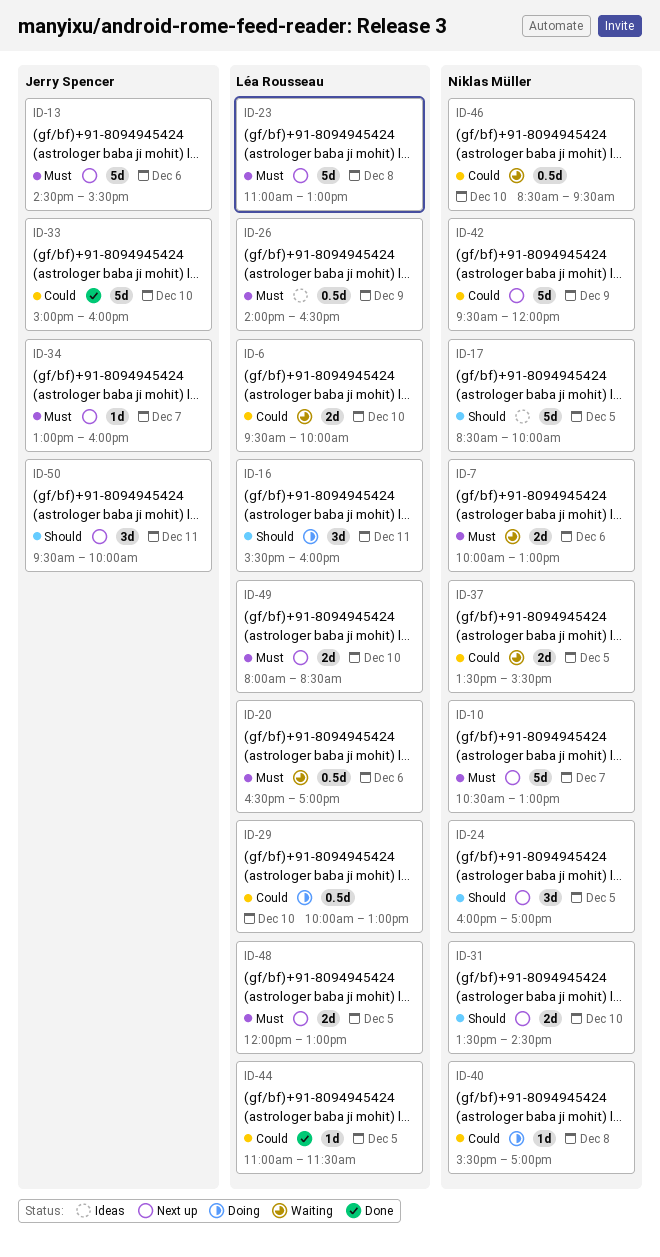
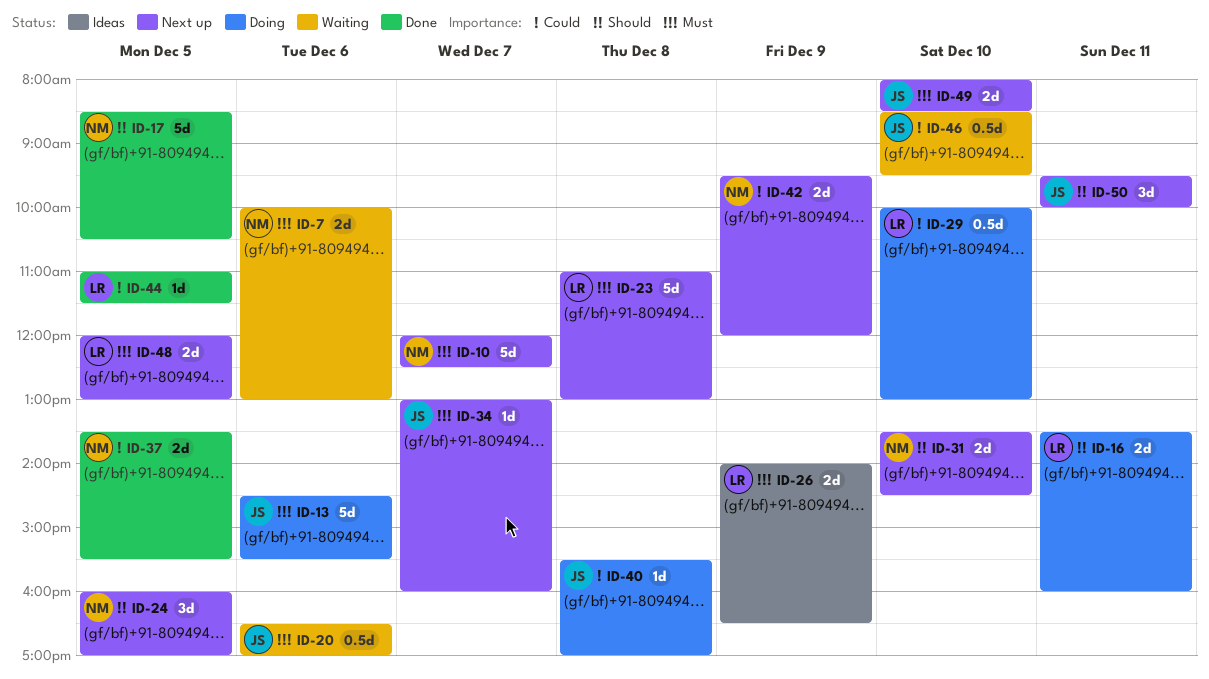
ID-6: present -> none
ID-10, begins: 10:30 -> 12:00
ID-10, ends: 13:00 -> 12:30
ID-13, status: Next up -> Doing
ID-16, estimate: 3d -> 2d
ID-16, begins: 15:30 -> 13:30
ID-17, status: Ideas -> Done
ID-17, ends: 10:00 -> 10:30
ID-20, owner: Léa Rousseau -> Jerry Spencer
ID-26, estimate: 0.5d -> 2d
ID-33: present -> none
ID-37, status: Waiting -> Done
ID-40, owner: Niklas Müller -> Jerry Spencer
ID-42, estimate: 5d -> 2d
ID-46, owner: Niklas Müller -> Jerry Spencer
ID-49, owner: Léa Rousseau -> Jerry Spencer

